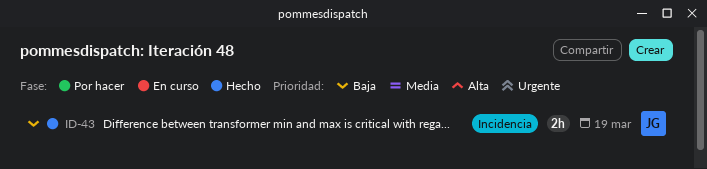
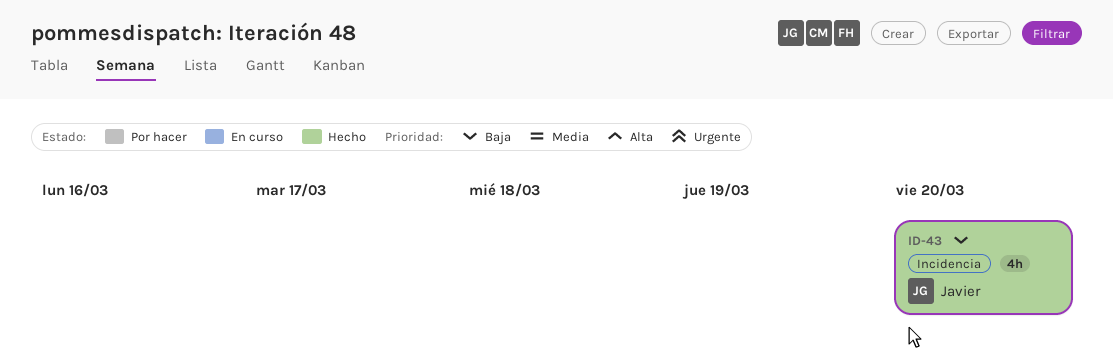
ID-43, estimate: 2h -> 4h
ID-43, due: Mar 19 -> Mar 20

